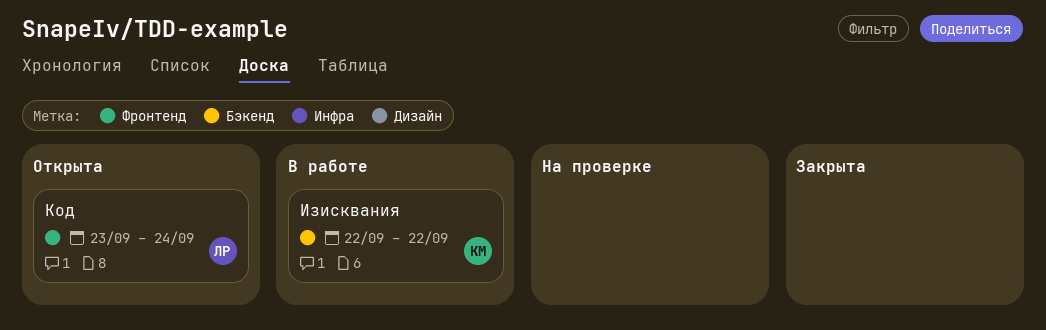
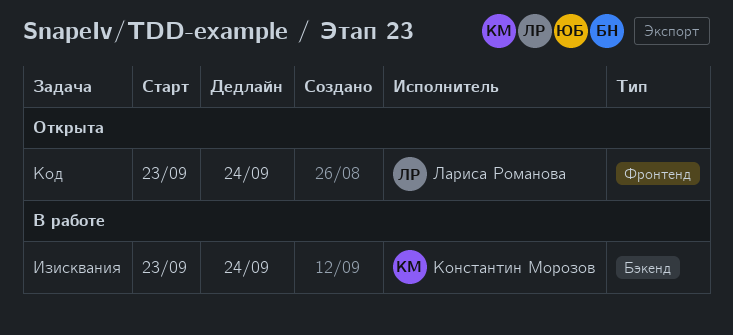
Изисквания, start: Sep 22 -> Sep 23
Изисквания, due: Sep 22 -> Sep 24

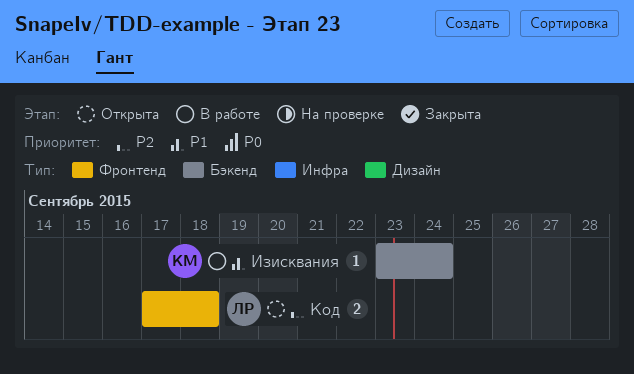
Код, start: Sep 23 -> Sep 17
Код, due: Sep 24 -> Sep 18

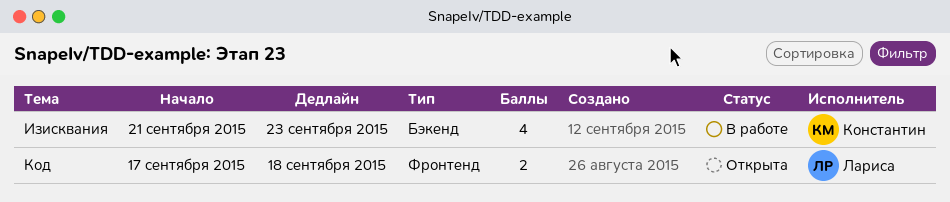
Изисквания, estimate: 1 -> 4
Изисквания, start: Sep 23 -> Sep 21
Изисквания, due: Sep 24 -> Sep 23

